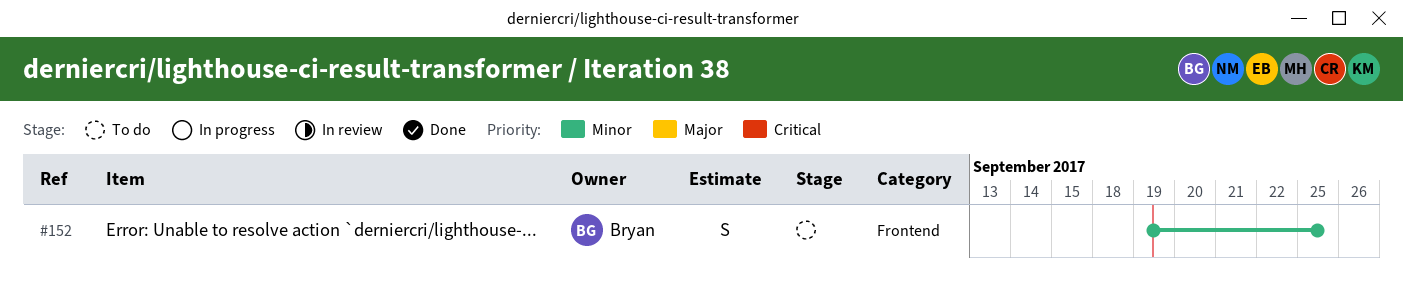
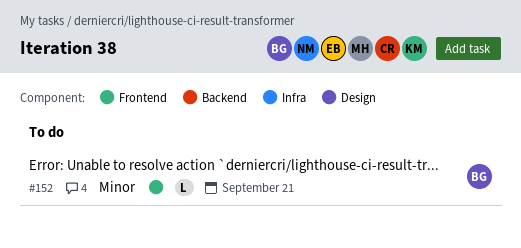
#152, estimate: S -> L
#152, due: Sep 25 -> Sep 21

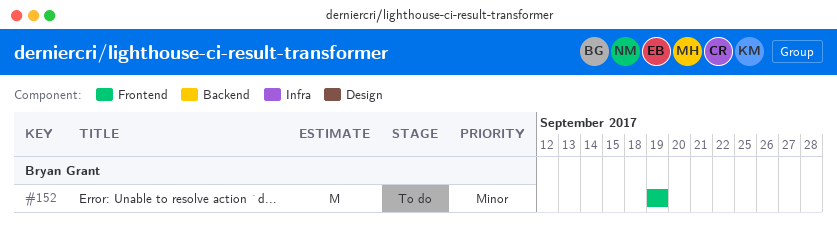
#152, estimate: L -> M
#152, due: Sep 21 -> Sep 19

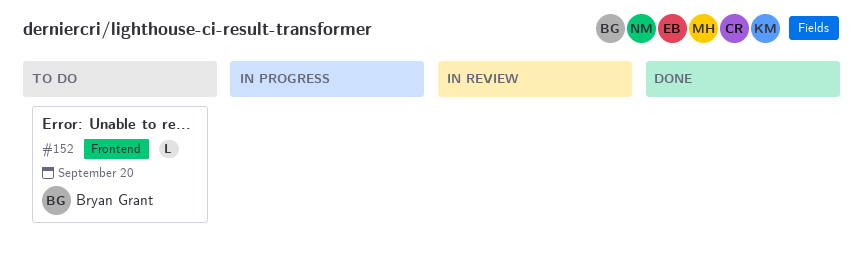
#152, estimate: M -> L
#152, due: Sep 19 -> Sep 20

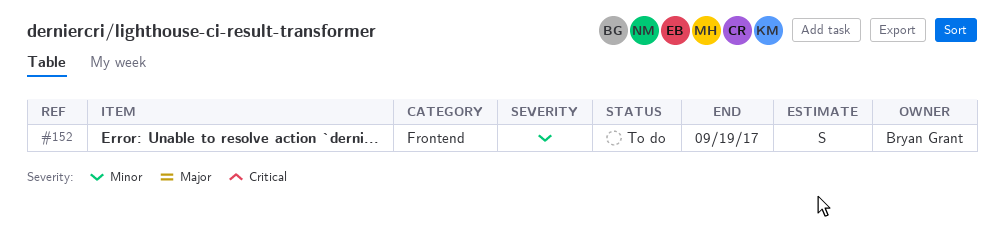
#152, estimate: L -> S
#152, due: Sep 20 -> Sep 19

